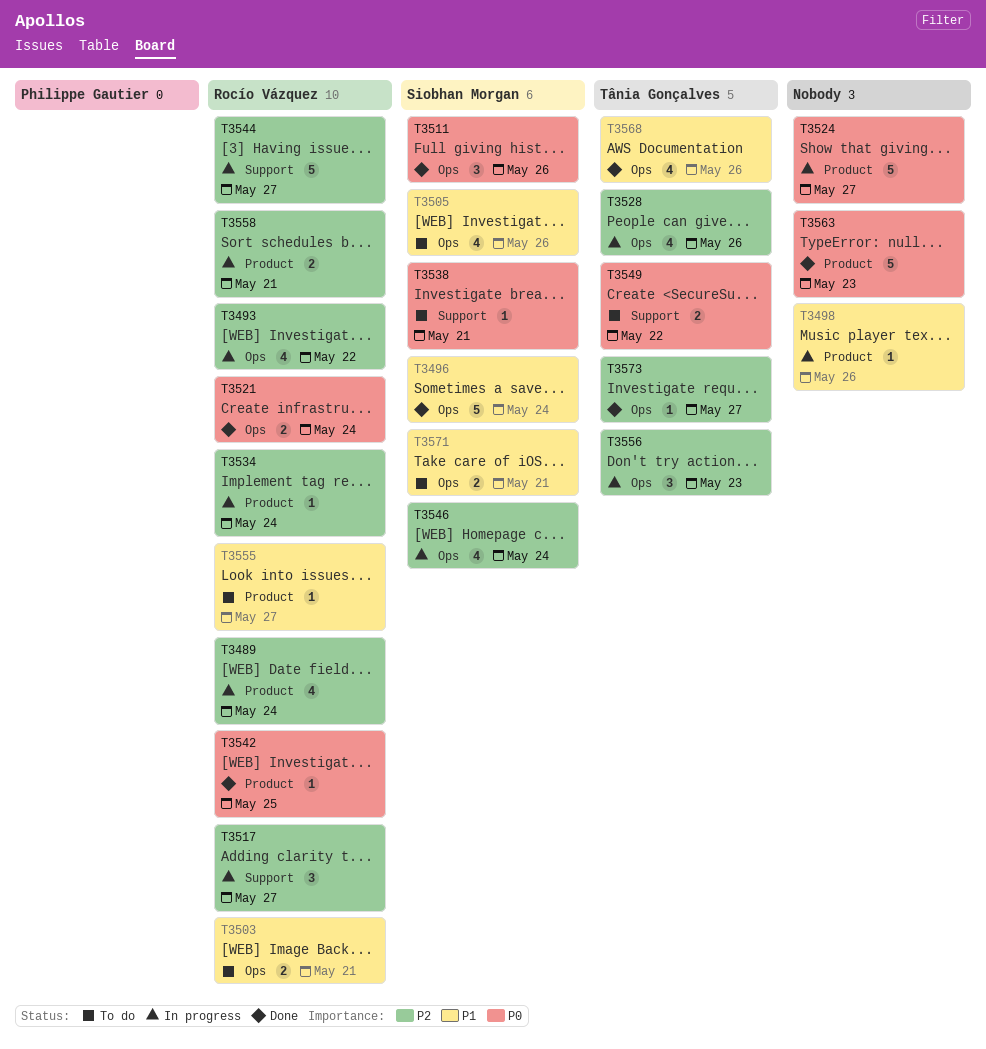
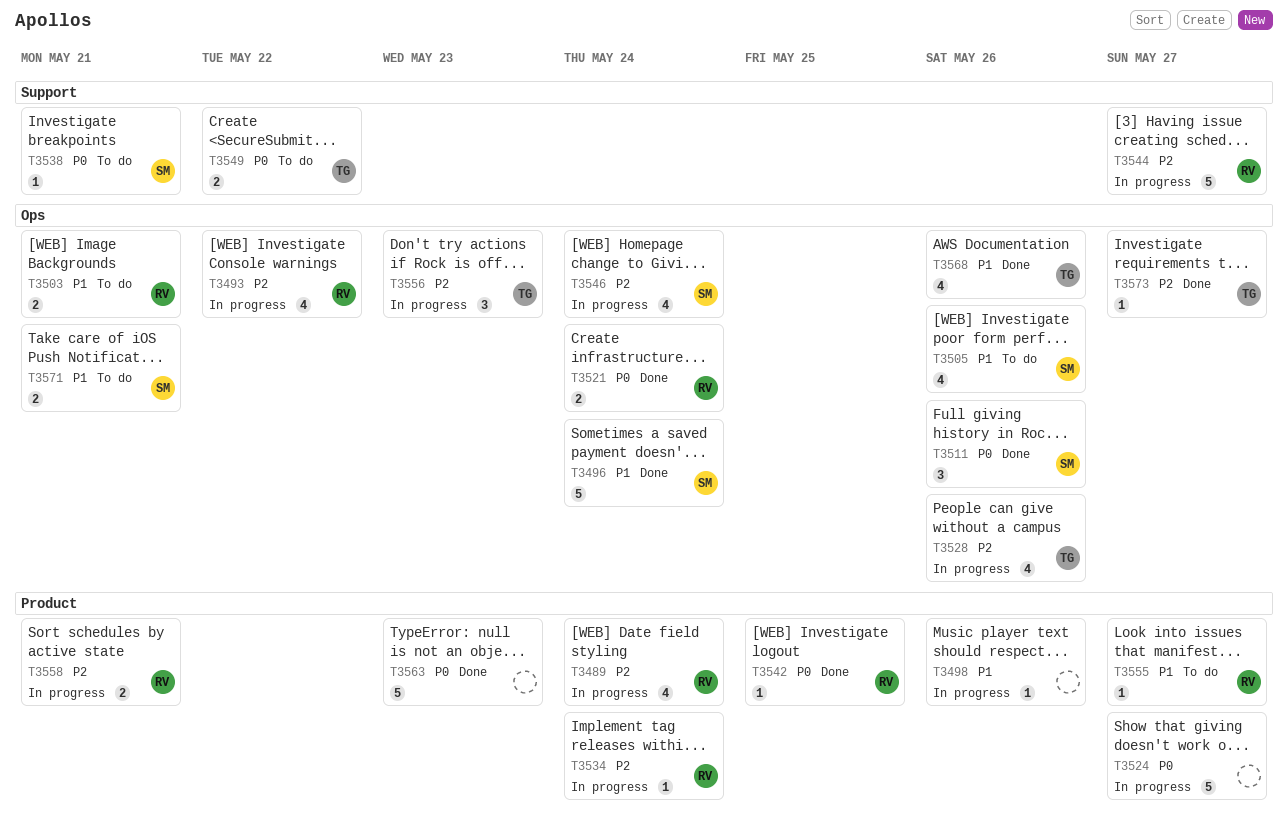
T3517: present -> none

